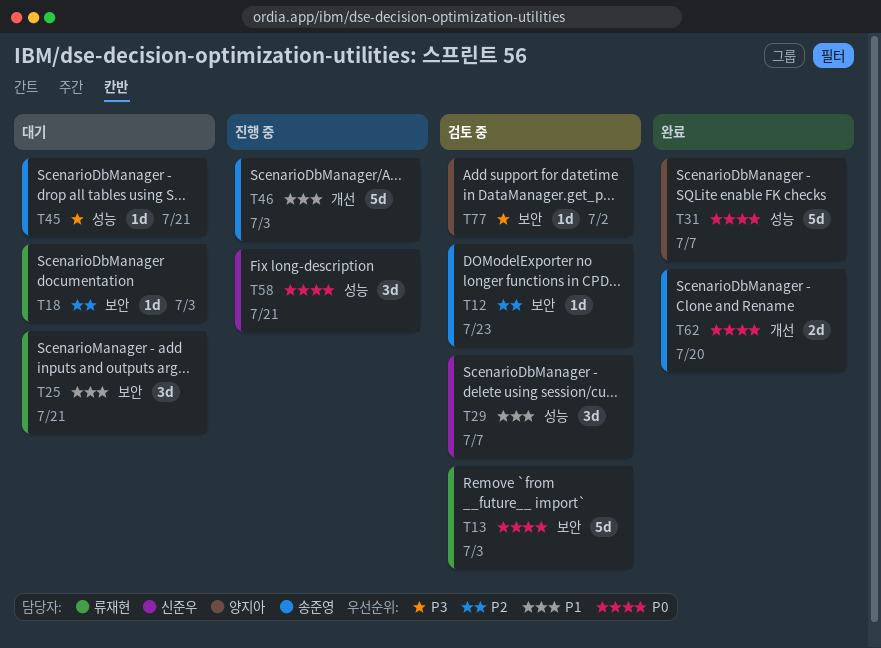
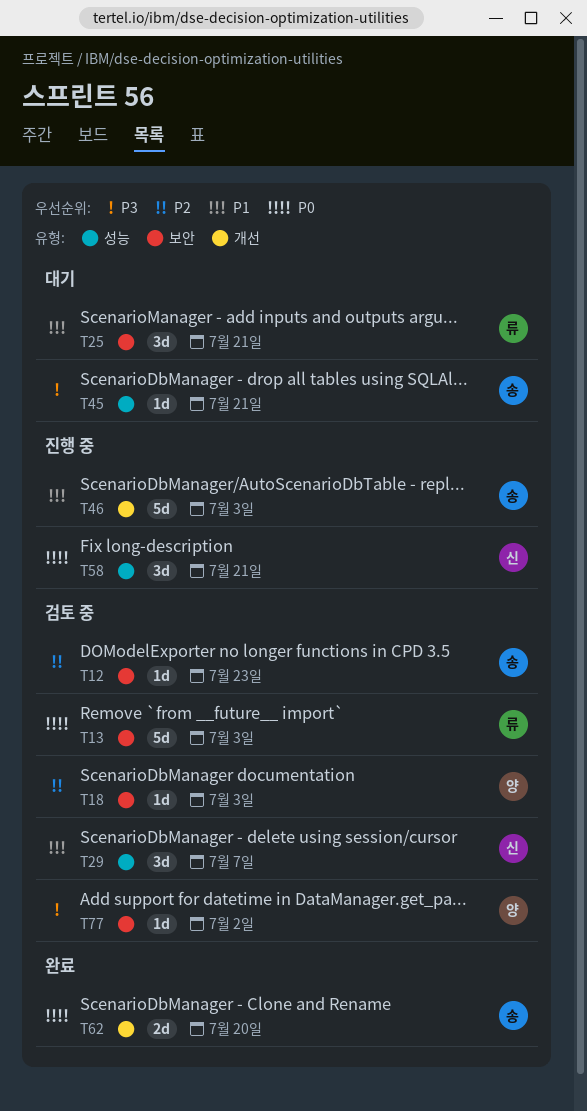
T18, status: 대기 -> 검토 중
T18, owner: 류재현 -> 양지아
T31: present -> none

